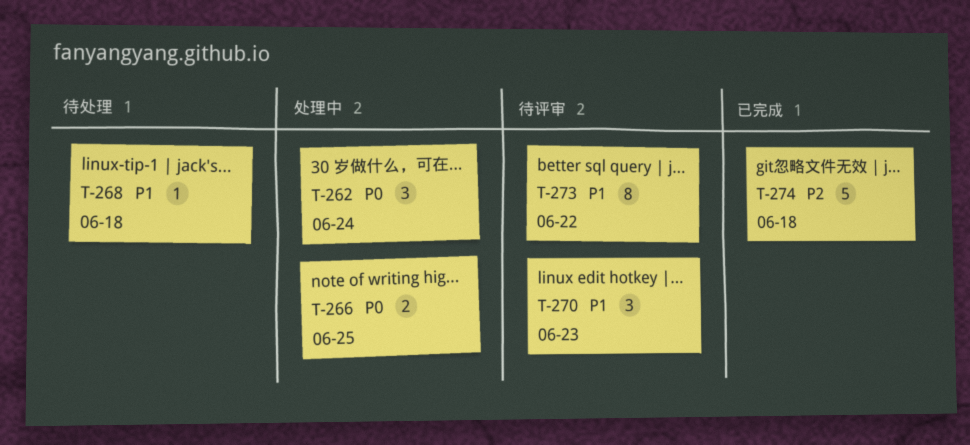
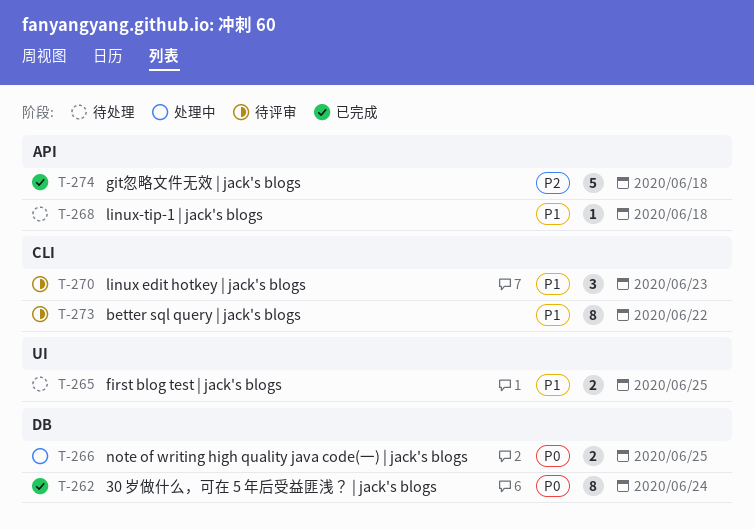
T-262, status: 处理中 -> 已完成
T-262, estimate: 3 -> 8
T-265: none -> present

